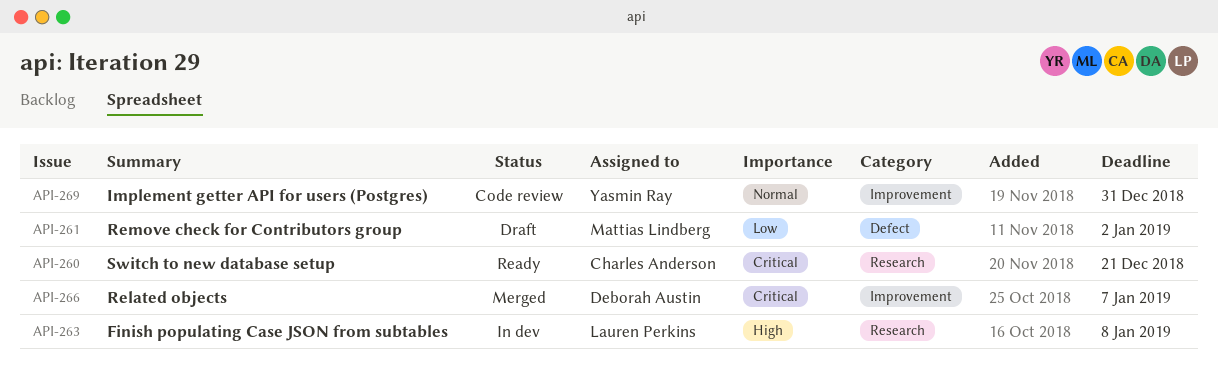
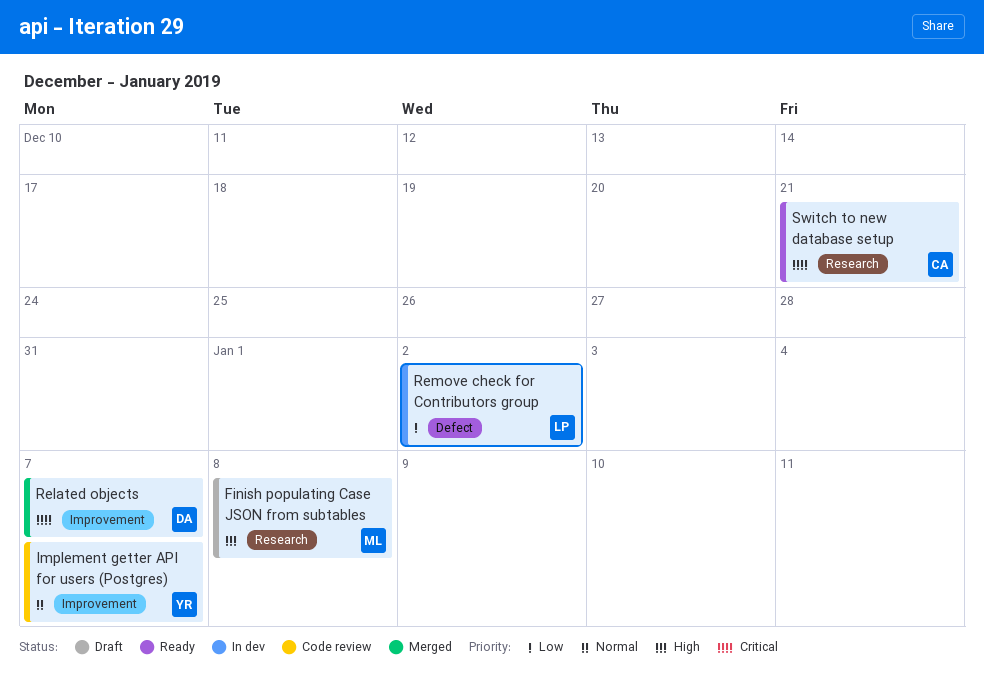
Finish populating Case JSON from subtables, status: In dev -> Draft
Finish populating Case JSON from subtables, owner: Lauren Perkins -> Mattias Lindberg
Implement getter API for users (Postgres), due: Dec 31 -> Jan 7
Remove check for Contributors group, status: Draft -> In dev
Remove check for Contributors group, owner: Mattias Lindberg -> Lauren Perkins

